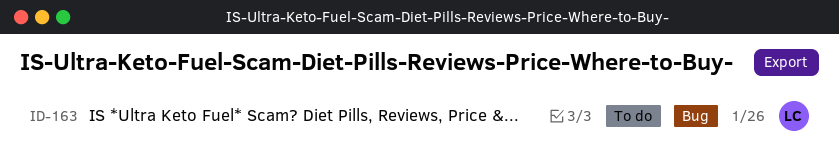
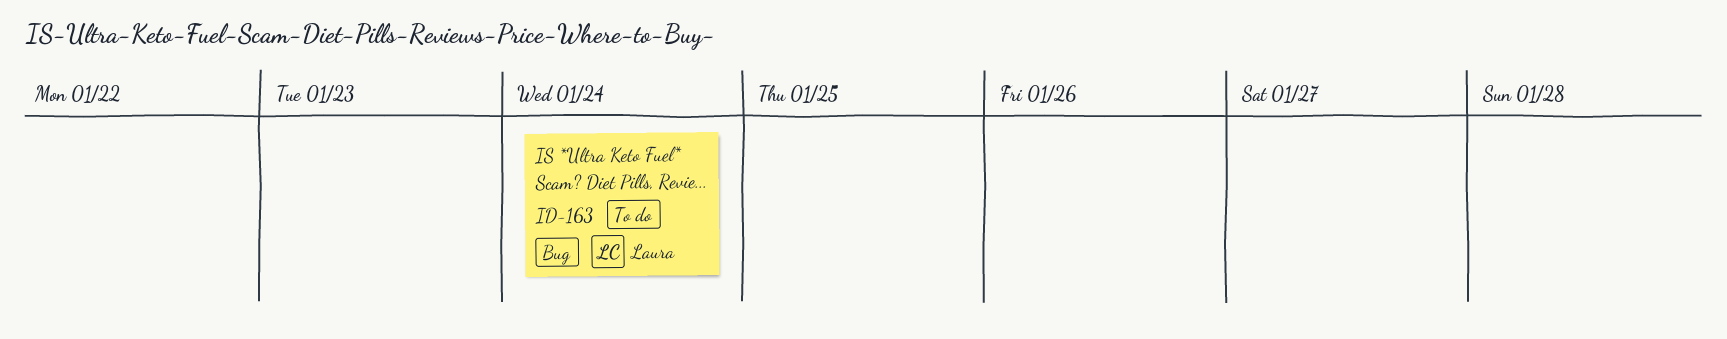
ID-163, due: Jan 26 -> Jan 24

